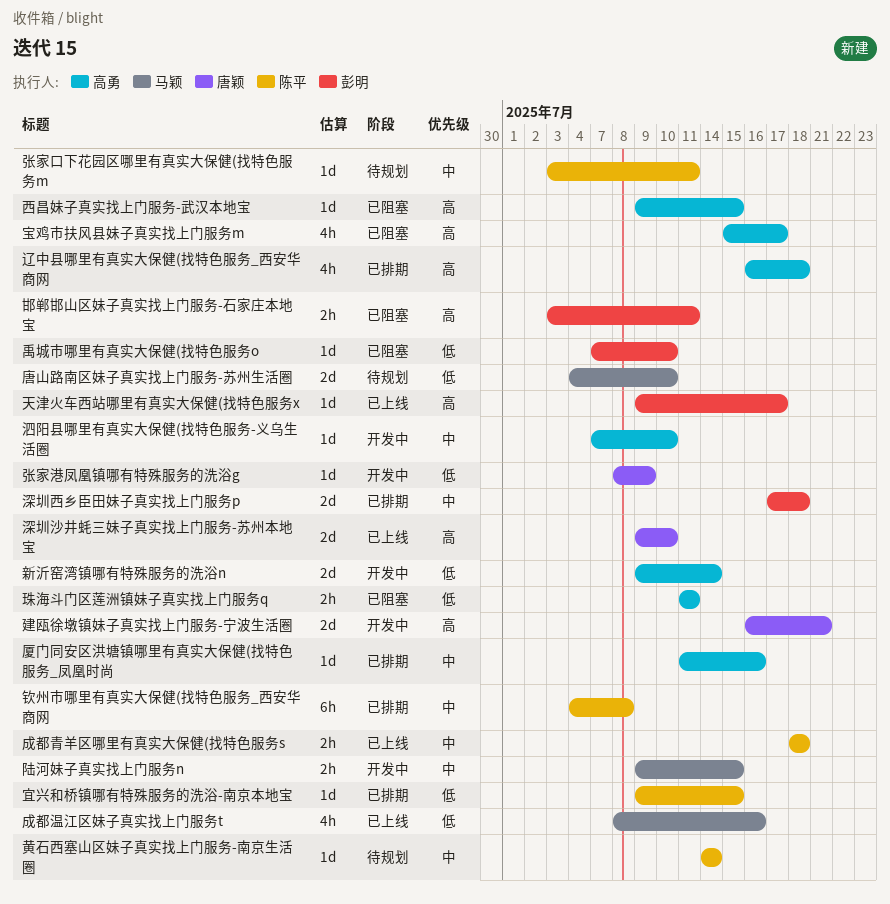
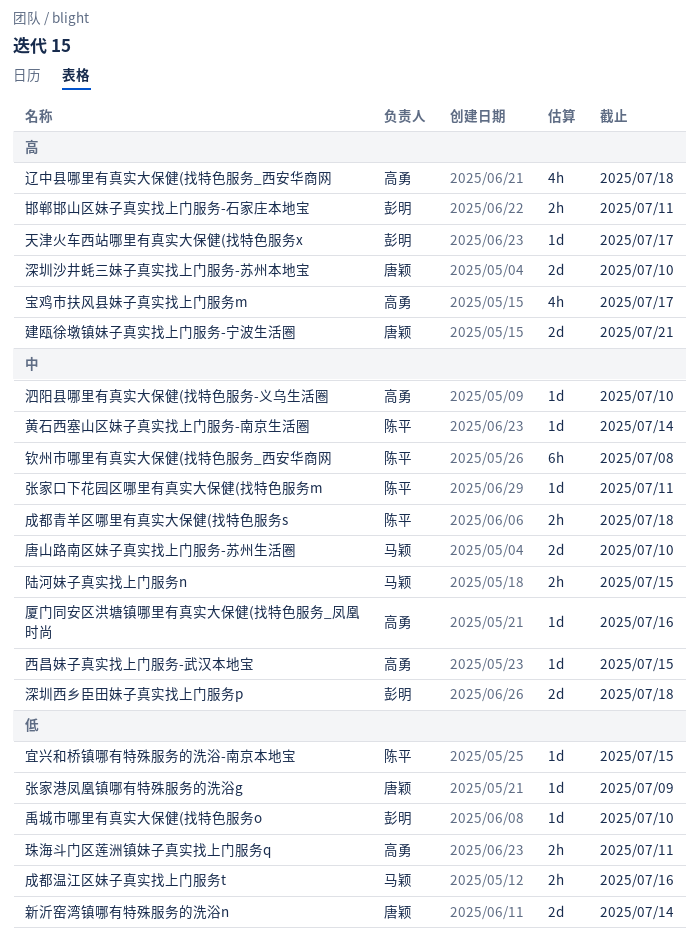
唐山路南区妹子真实找上门服务-苏州生活圈, priority: 低 -> 中
成都温江区妹子真实找上门服务t, estimate: 4h -> 2h
新沂窑湾镇哪有特殊服务的洗浴n, owner: 高勇 -> 唐颖
西昌妹子真实找上门服务-武汉本地宝, priority: 高 -> 中

